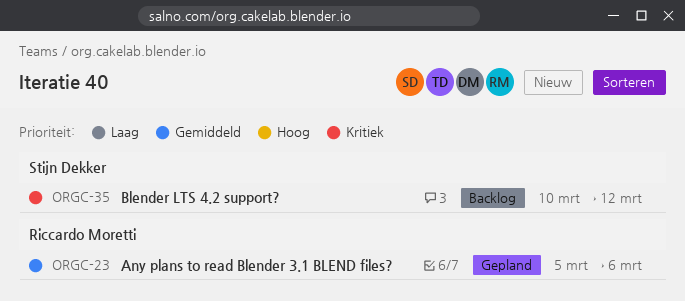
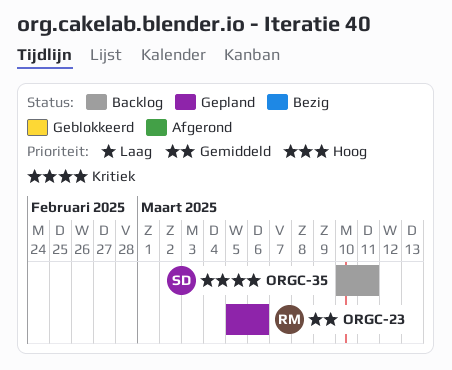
ORGC-35, due: Mar 12 -> Mar 11

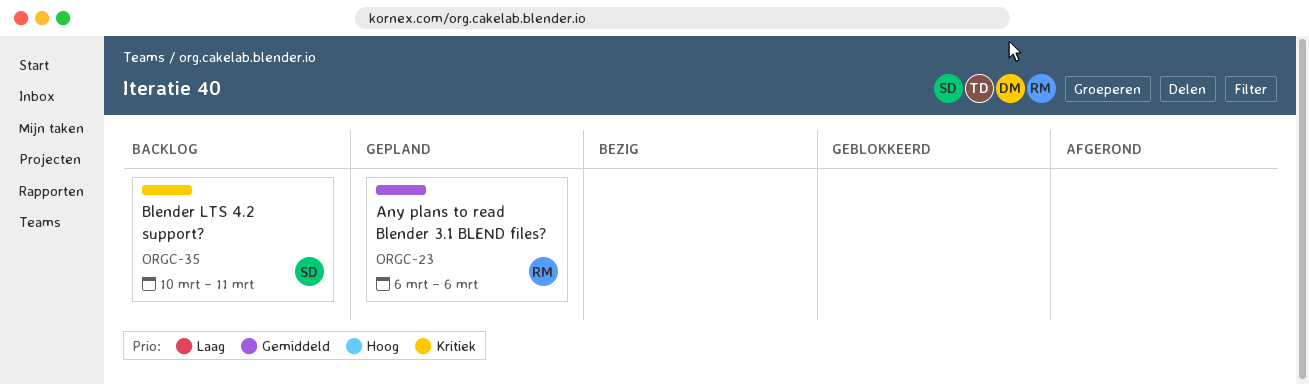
ORGC-23, start: Mar 5 -> Mar 6

